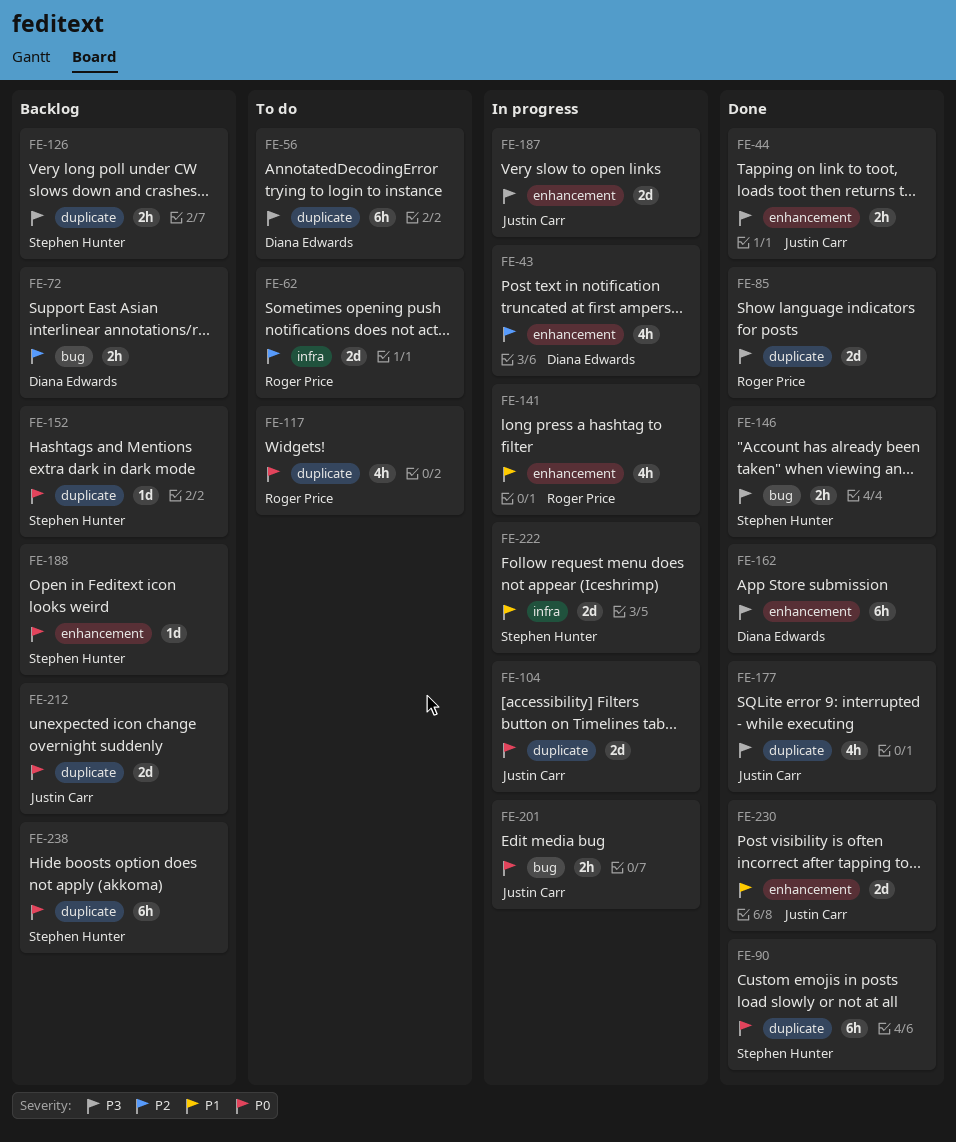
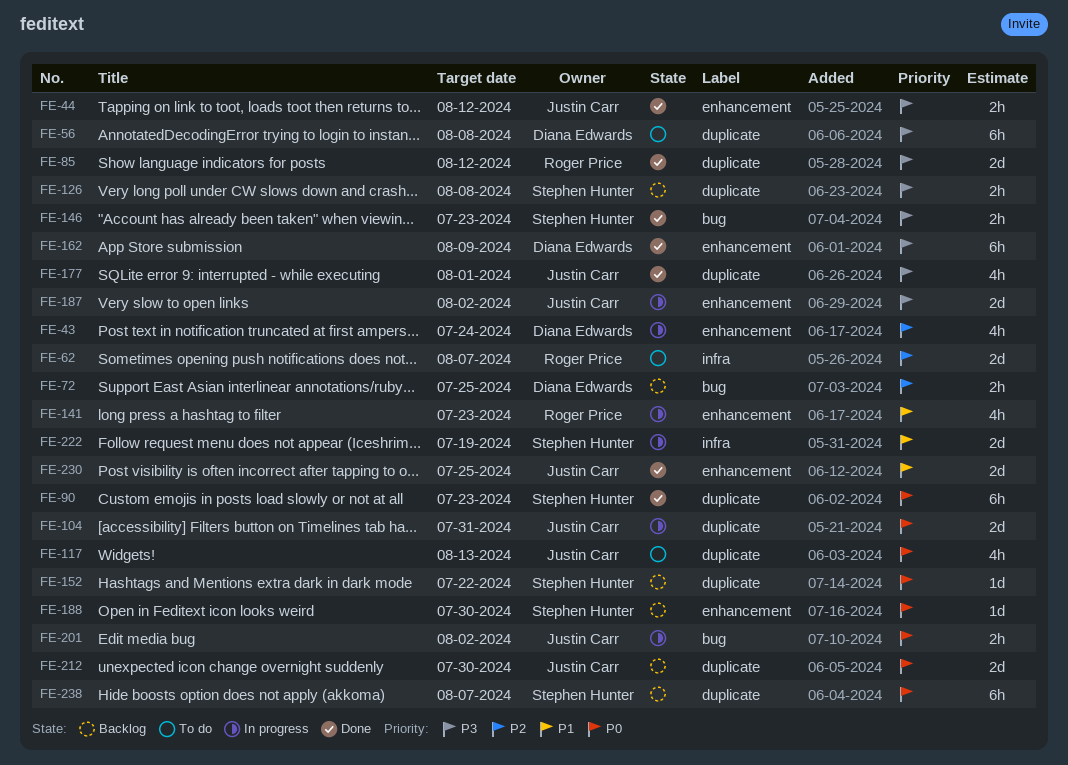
FE-117, owner: Roger Price -> Justin Carr

